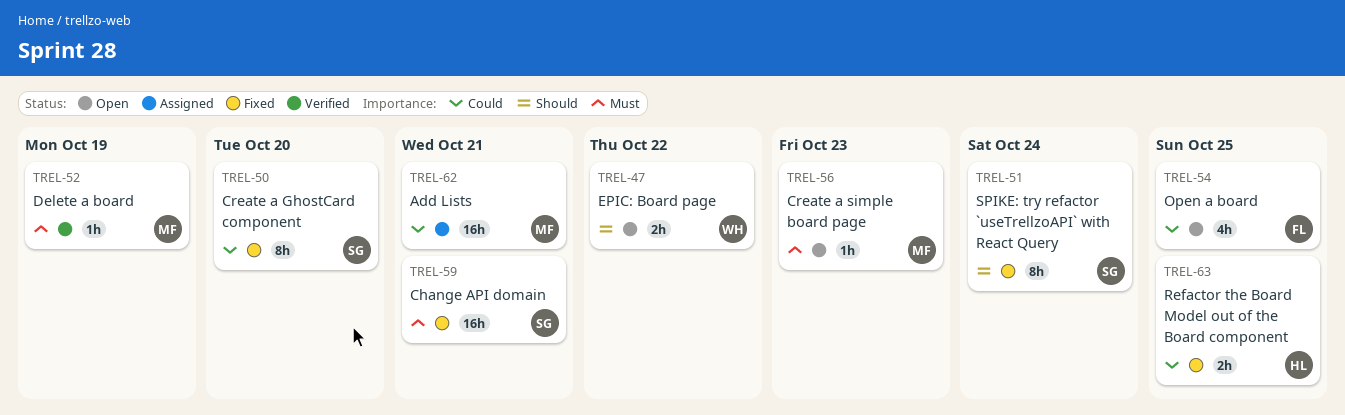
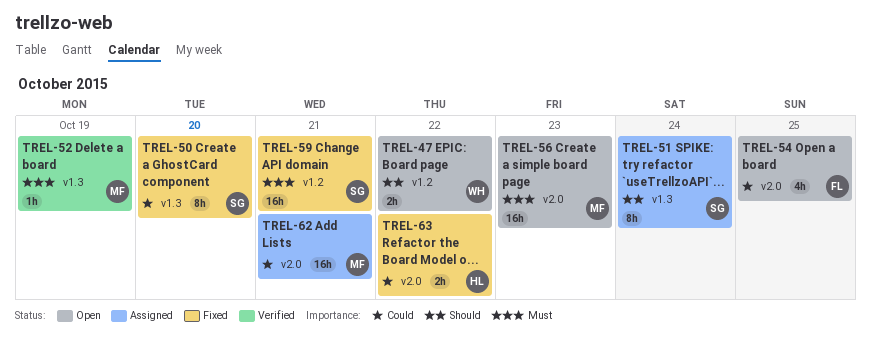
TREL-51, status: Fixed -> Assigned
TREL-56, estimate: 1h -> 16h
TREL-63, due: Oct 25 -> Oct 22

